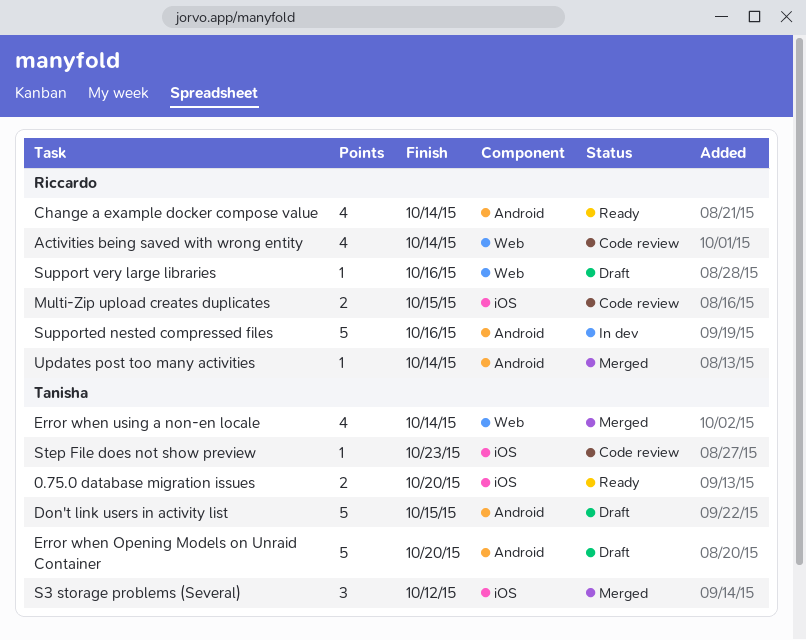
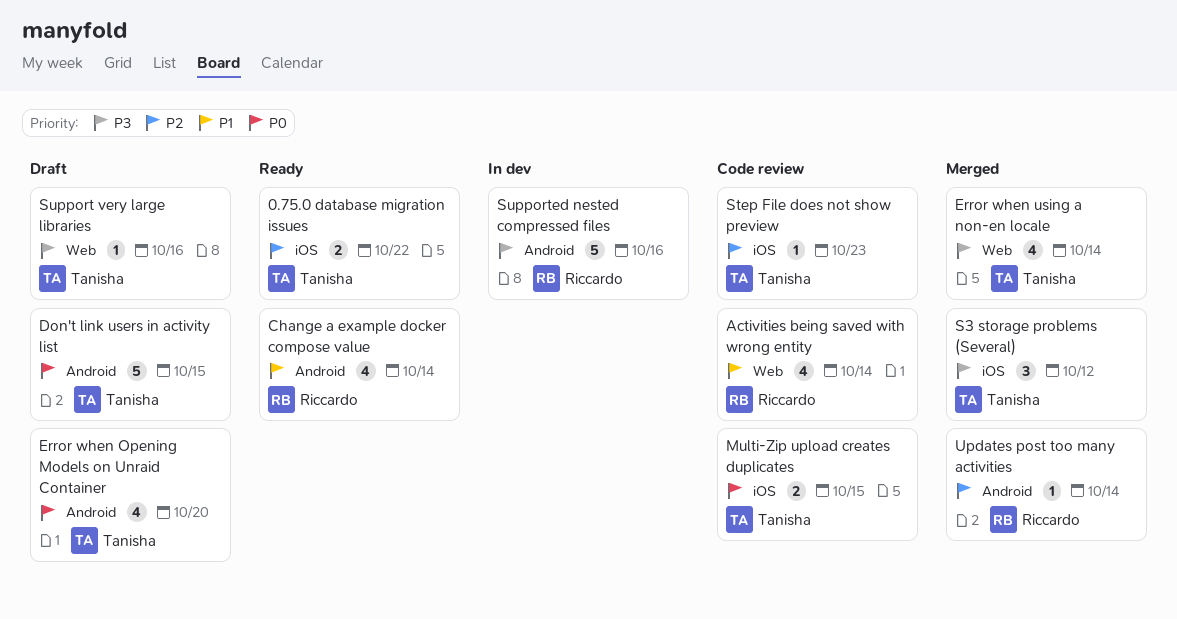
0.75.0 database migration issues, due: Oct 20 -> Oct 22
Error when Opening Models on Unraid Container, estimate: 5 -> 4
Multi-Zip upload creates duplicates, owner: Riccardo -> Tanisha
Support very large libraries, owner: Riccardo -> Tanisha

